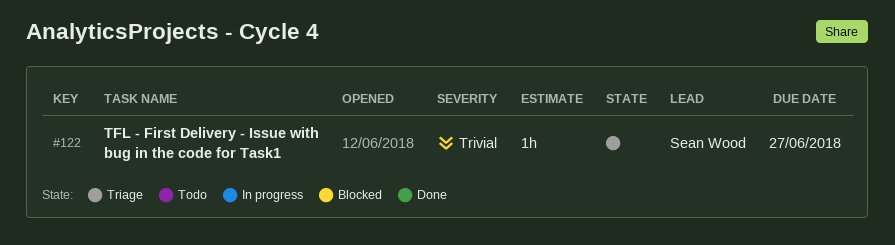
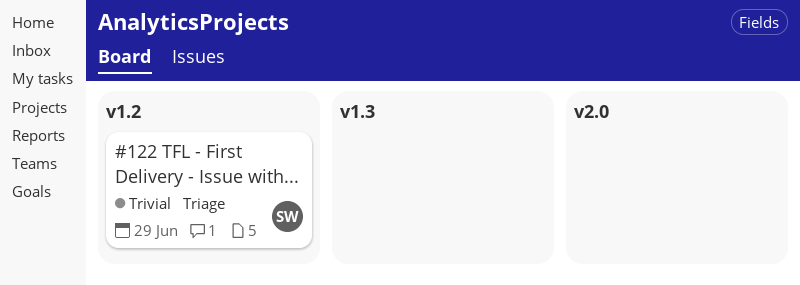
#122, due: Jun 27 -> Jun 29

